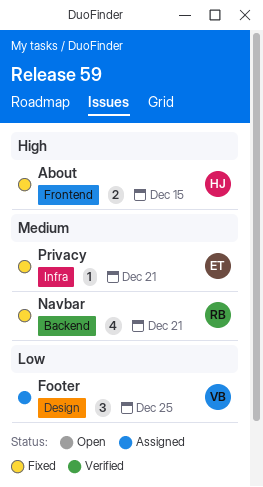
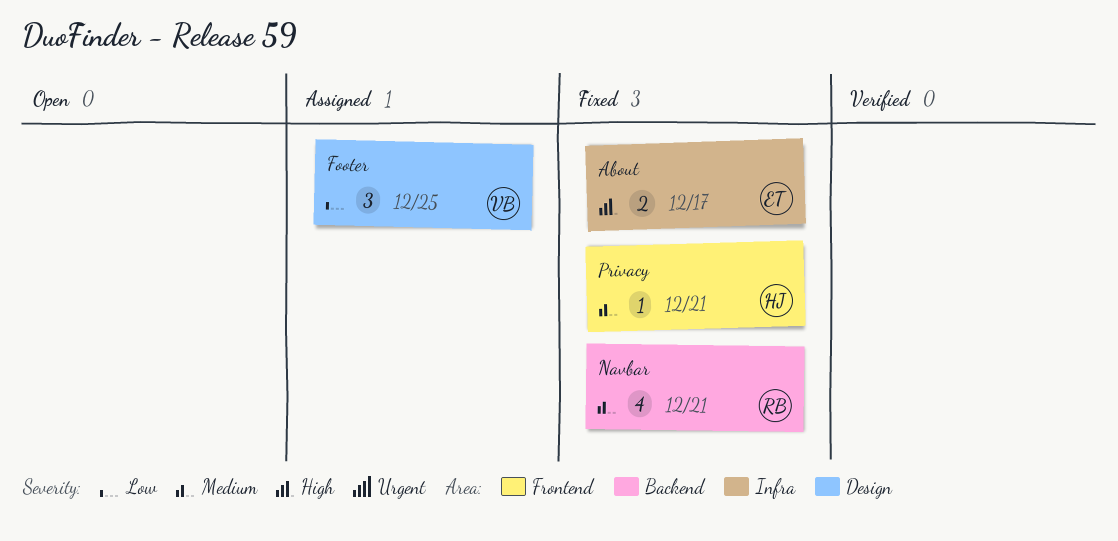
About, owner: HJ -> ET
About, label: Frontend -> Infra
About, due: Dec 15 -> Dec 17
Privacy, owner: ET -> HJ
Privacy, label: Infra -> Frontend

